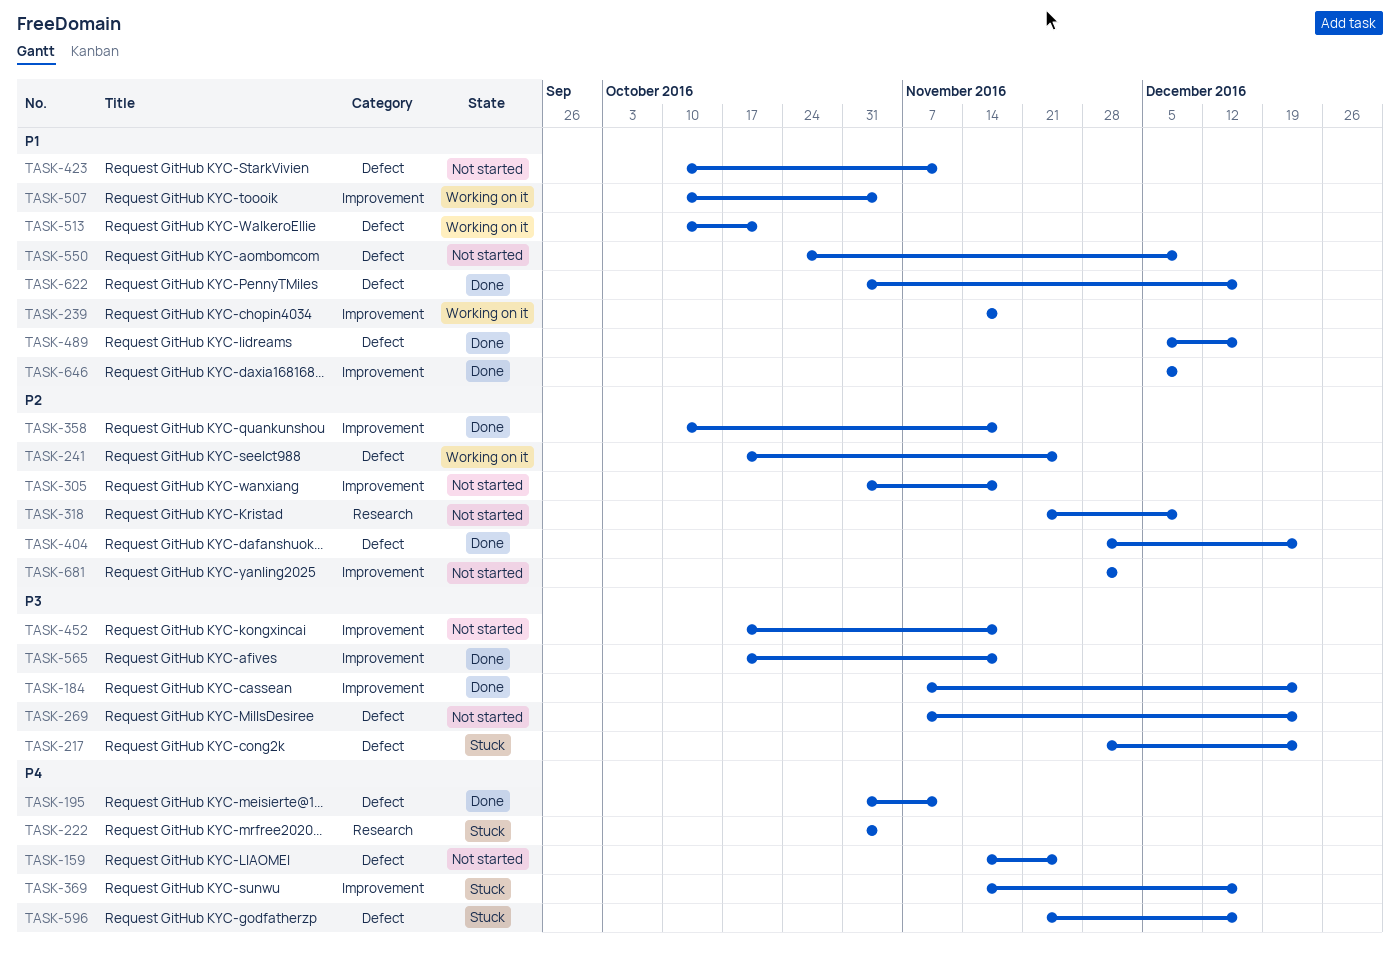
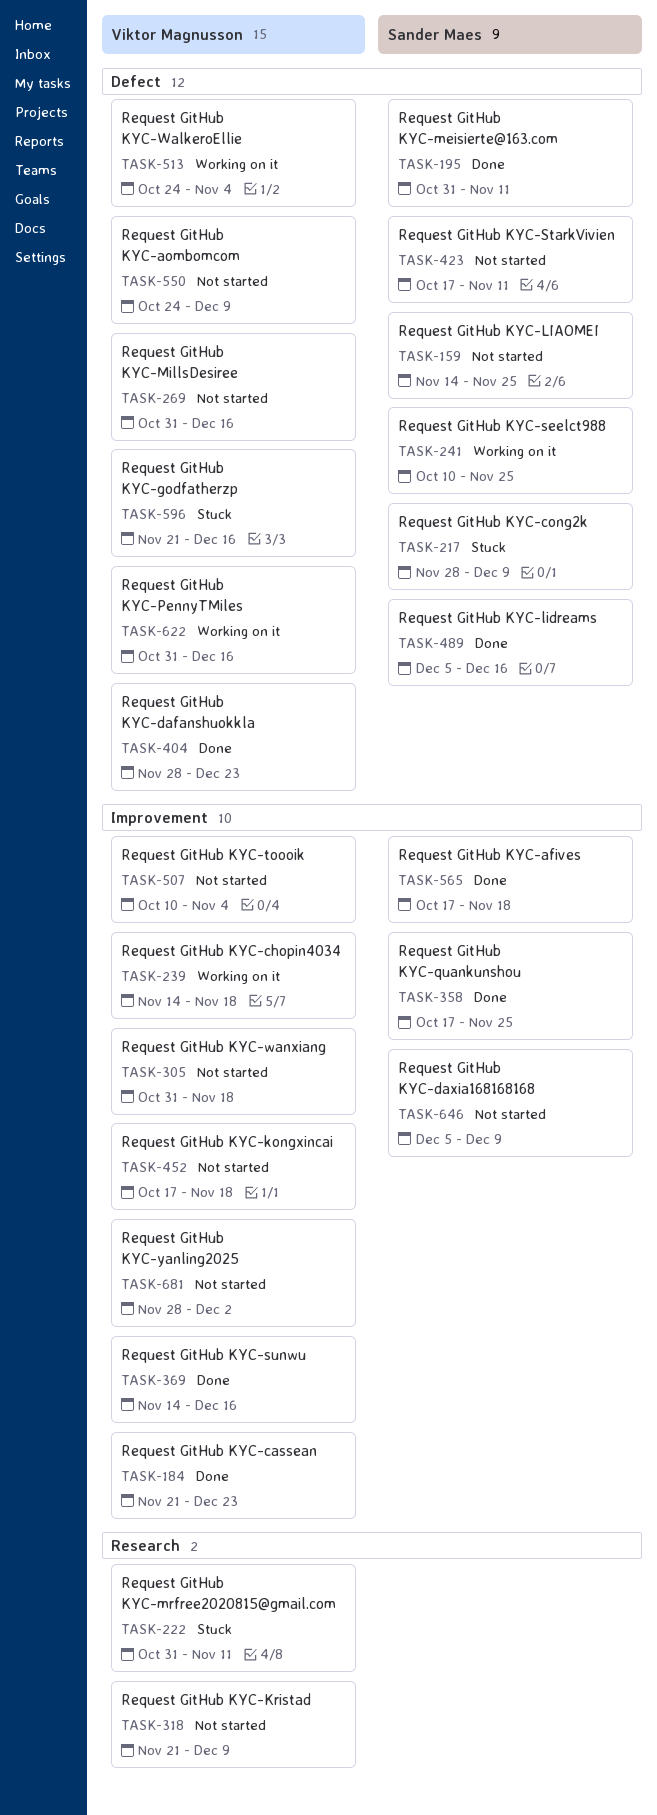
TASK-184, start: Nov 7 -> Nov 21
TASK-217, due: Dec 23 -> Dec 9
TASK-222, due: Nov 4 -> Nov 11
TASK-241, start: Oct 17 -> Oct 10
TASK-269, start: Nov 7 -> Oct 31
TASK-269, due: Dec 23 -> Dec 16
TASK-358, start: Oct 10 -> Oct 17
TASK-358, due: Nov 18 -> Nov 25
TASK-369, status: Stuck -> Done
TASK-423, start: Oct 10 -> Oct 17
TASK-507, status: Working on it -> Not started
TASK-513, start: Oct 10 -> Oct 24
TASK-513, due: Oct 21 -> Nov 4
TASK-622, status: Done -> Working on it
TASK-646, status: Done -> Not started

